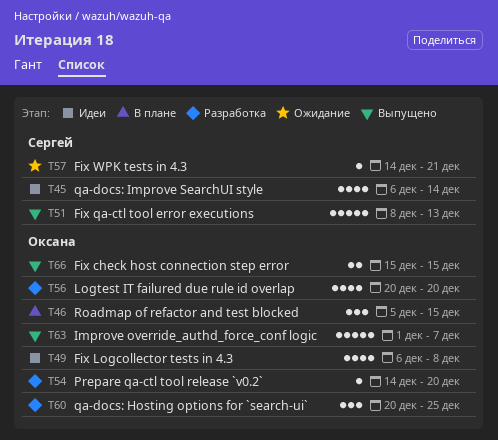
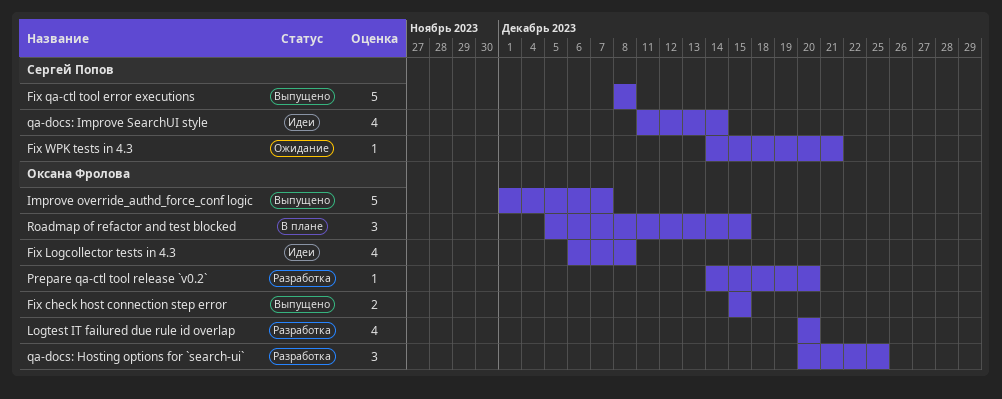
Fix qa-ctl tool error executions, due: Dec 13 -> Dec 8
qa-docs: Improve SearchUI style, start: Dec 6 -> Dec 11

